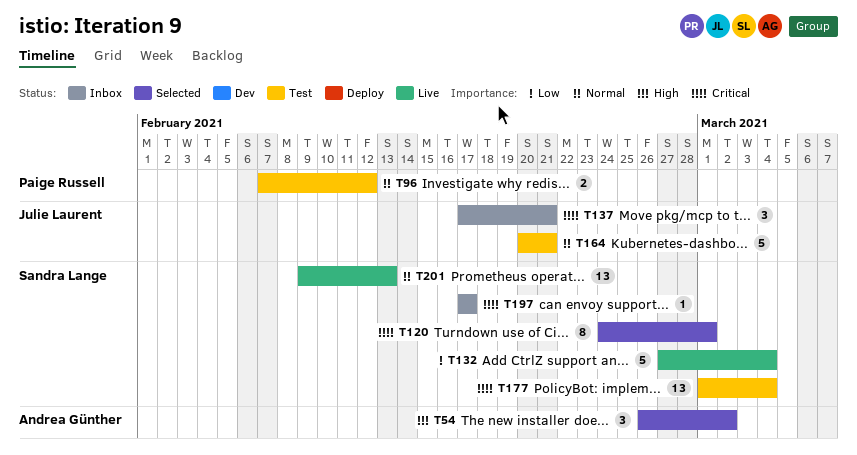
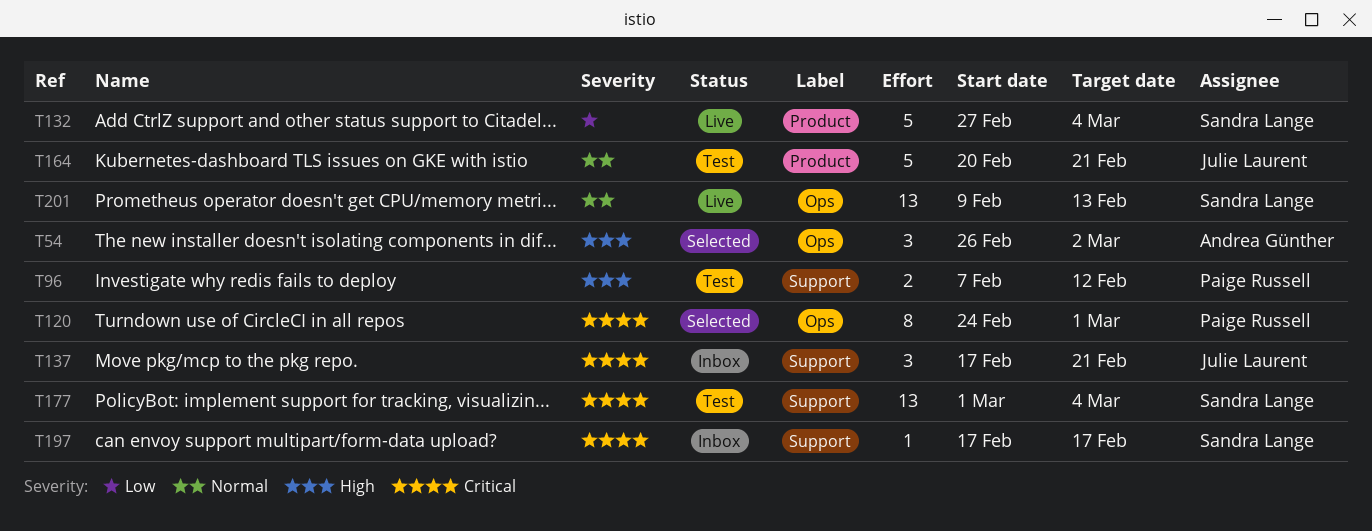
T96, priority: Normal -> High
T120, owner: Sandra Lange -> Paige Russell

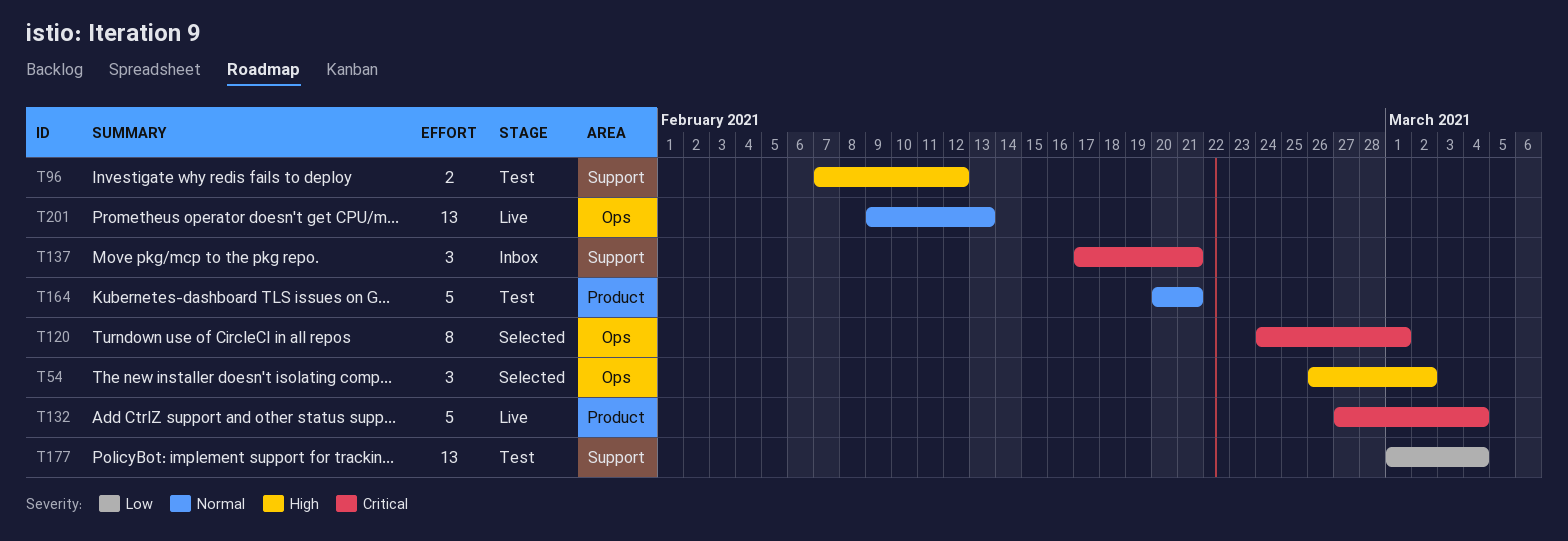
T132, priority: Low -> Critical
T177, priority: Critical -> Low
T197: present -> none

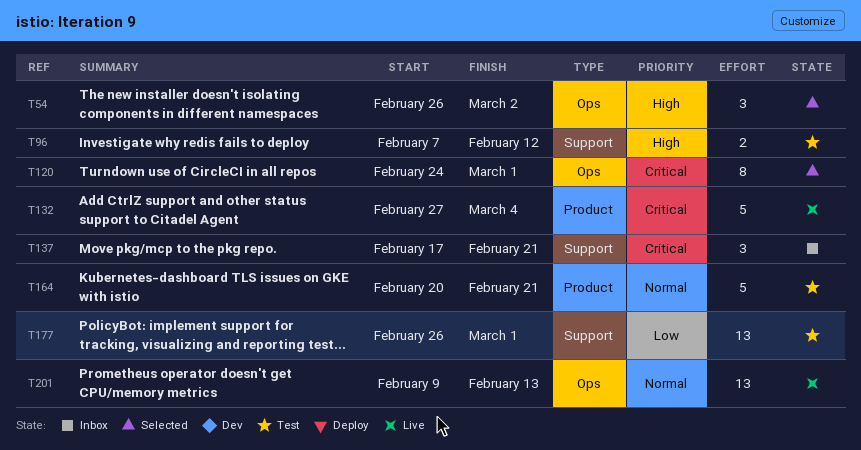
T177, start: Mar 1 -> Feb 26
T177, due: Mar 4 -> Mar 1

